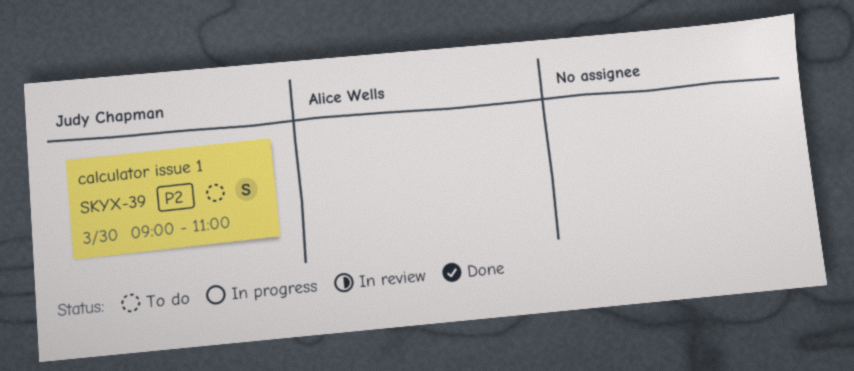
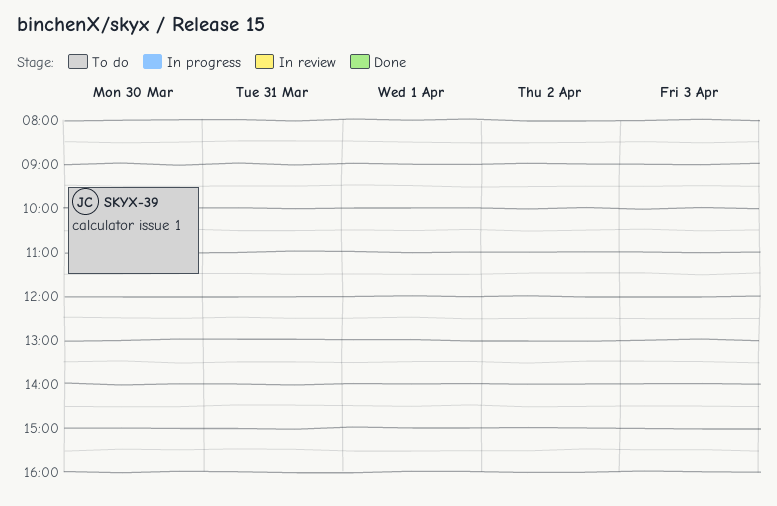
SKYX-39, begins: 09:00 -> 09:30
SKYX-39, ends: 11:00 -> 11:30

